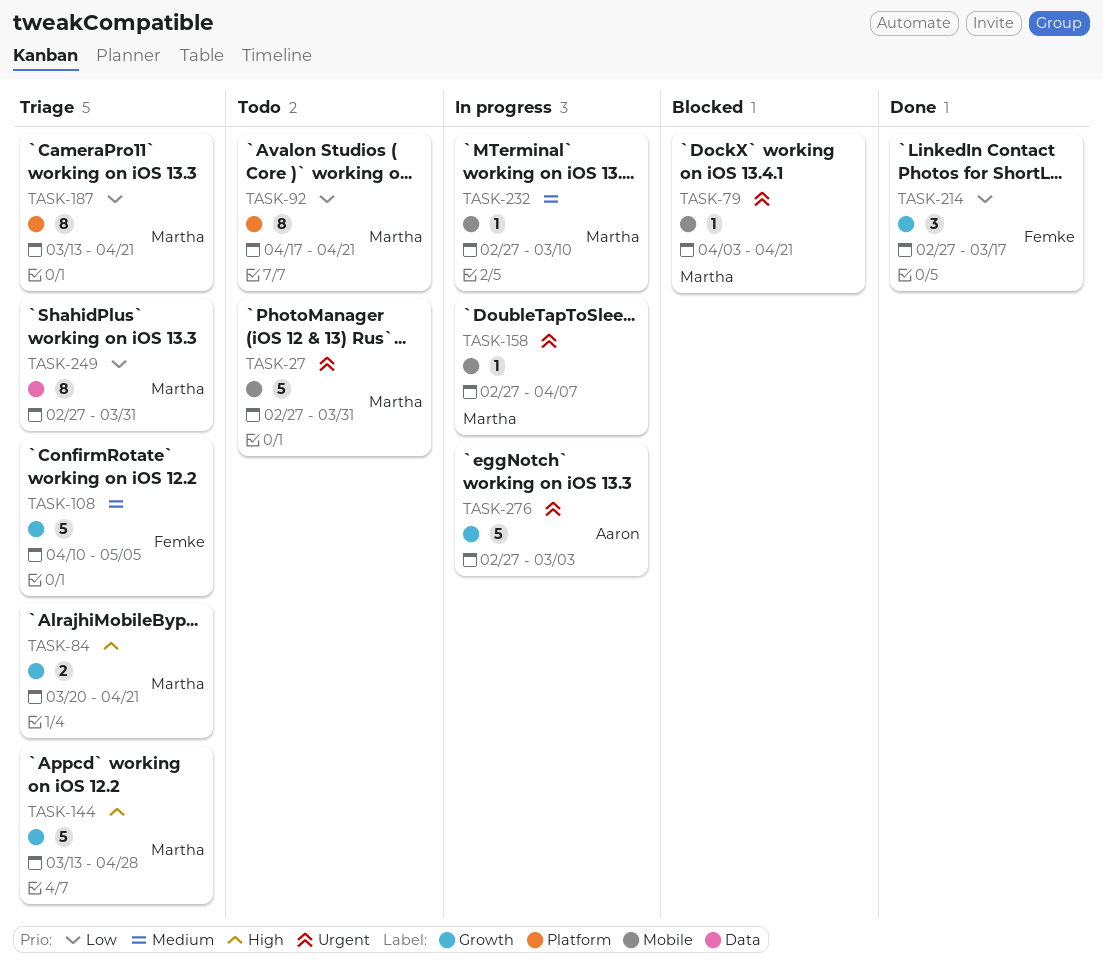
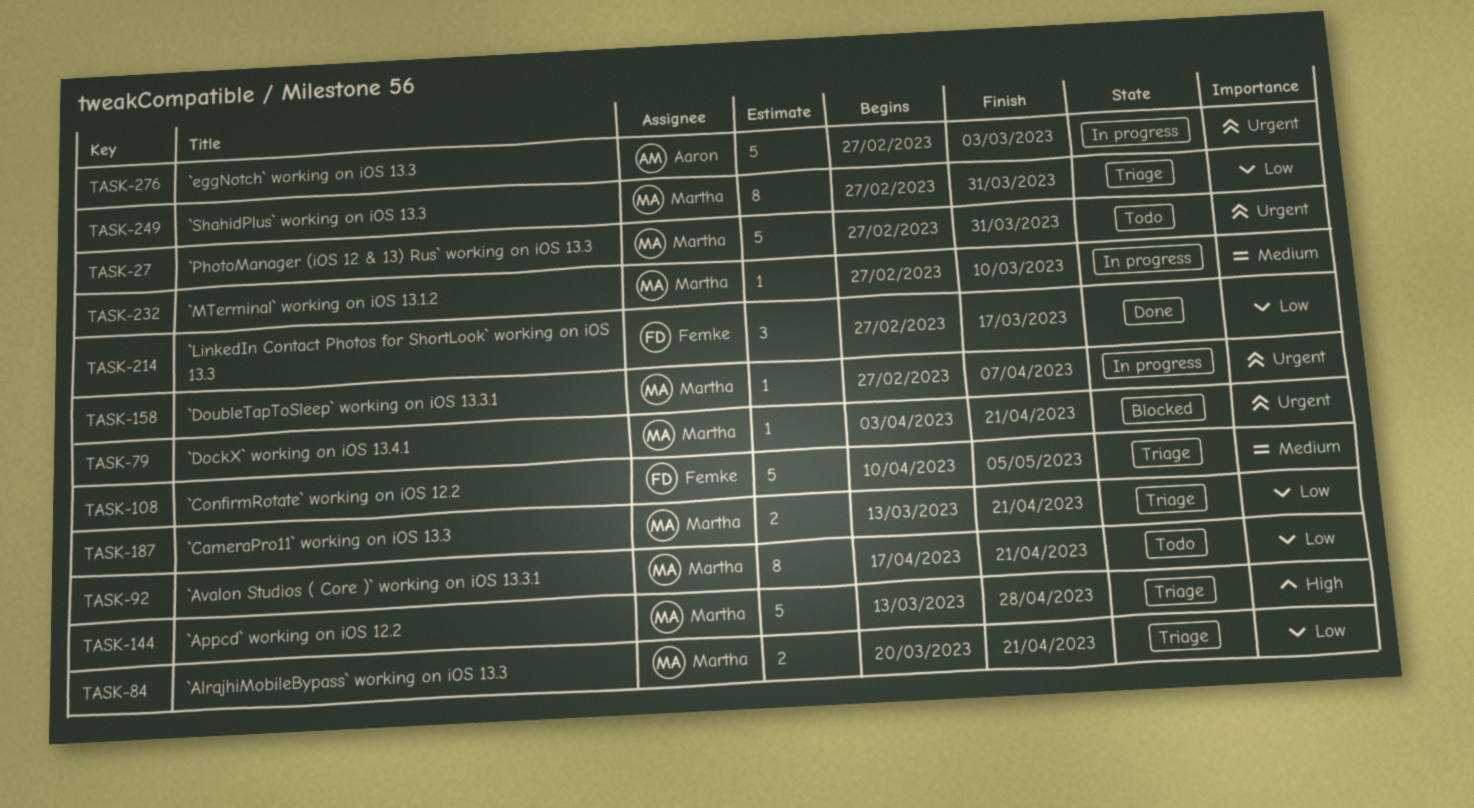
TASK-84, priority: High -> Low
TASK-187, estimate: 8 -> 2

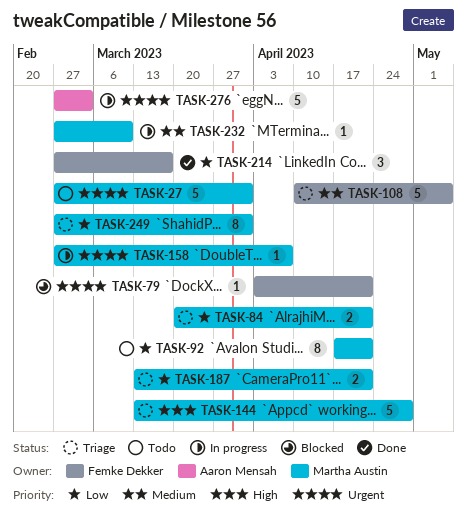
TASK-79, owner: Martha Austin -> Femke Dekker

